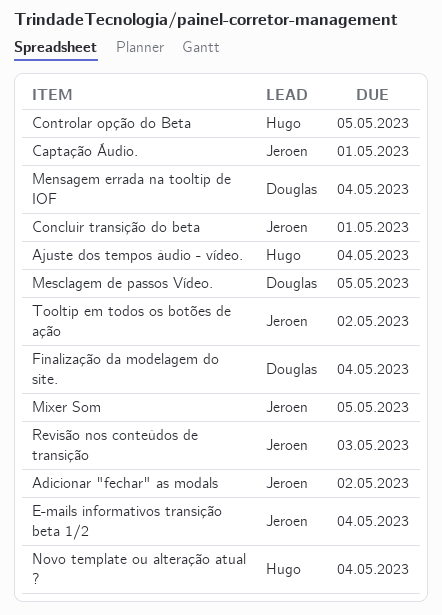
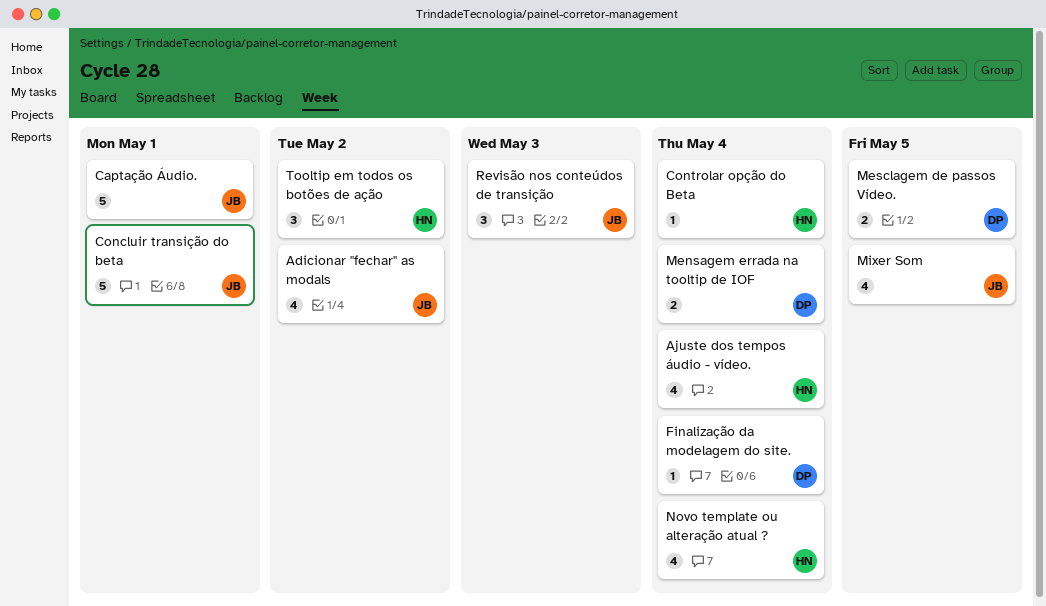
Controlar opção do Beta, due: May 5 -> May 4
E-mails informativos transição beta 1/2: present -> none
Tooltip em todos os botões de ação, owner: Jeroen -> Hugo

